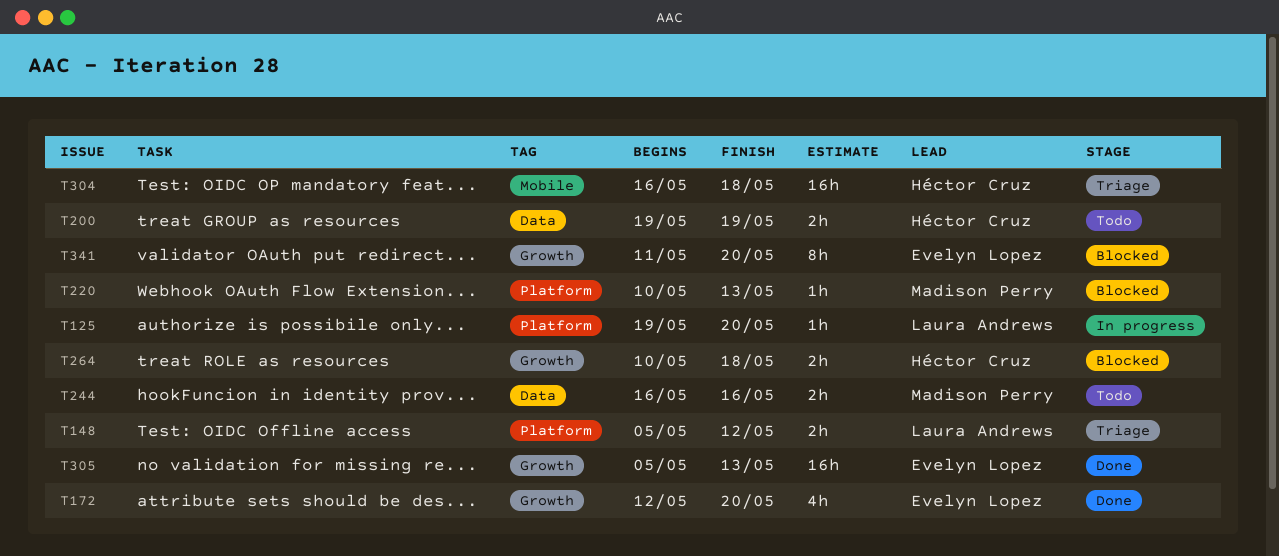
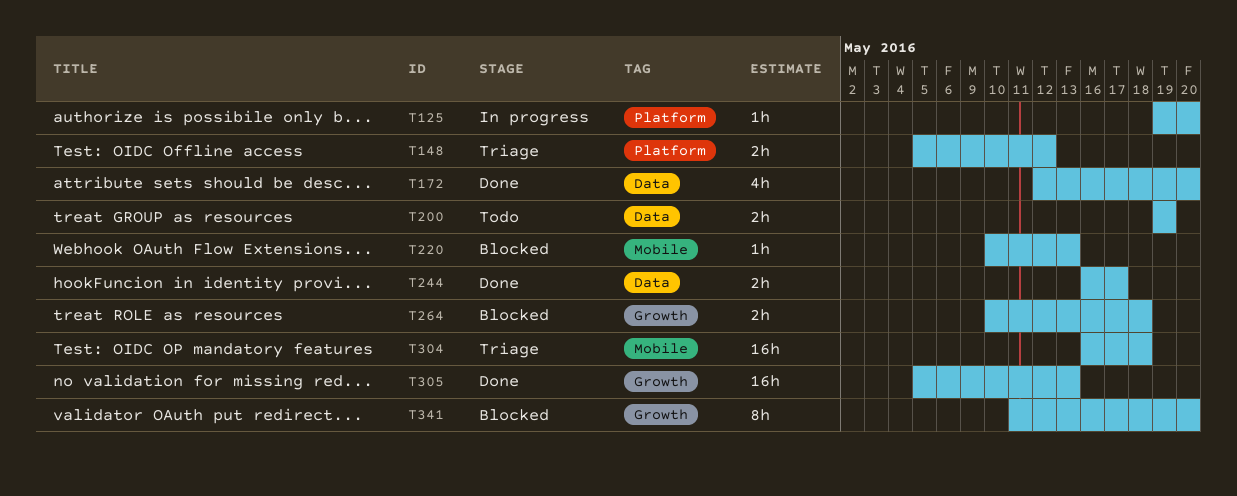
T172, label: Growth -> Data
T220, label: Platform -> Mobile
T244, status: Todo -> Done
T244, due: May 16 -> May 17

